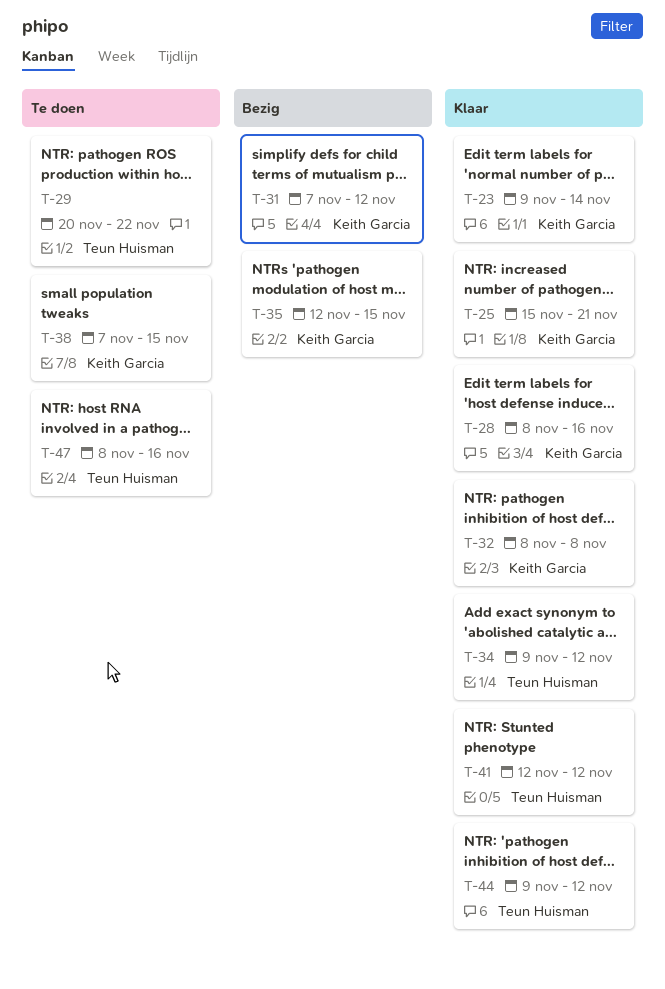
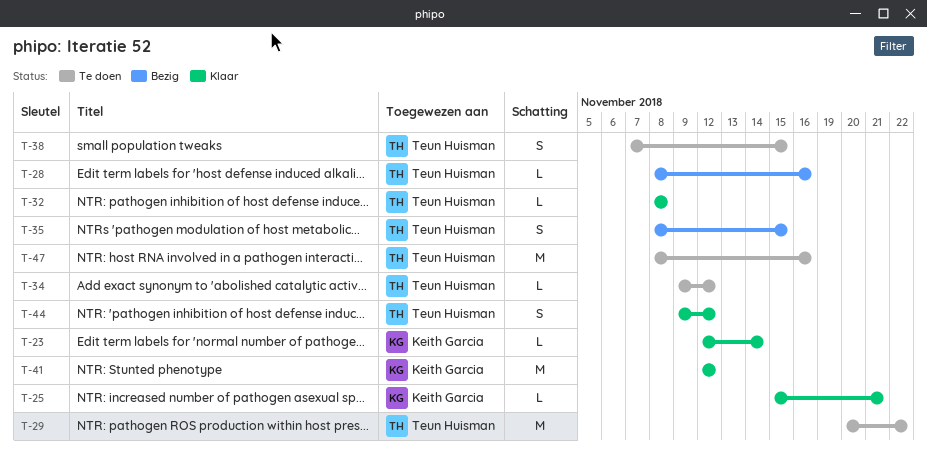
T-23, start: Nov 9 -> Nov 12
T-28, status: Klaar -> Bezig
T-28, owner: Keith Garcia -> Teun Huisman
T-31: present -> none
T-32, owner: Keith Garcia -> Teun Huisman
T-34, status: Klaar -> Te doen
T-35, owner: Keith Garcia -> Teun Huisman
T-35, start: Nov 12 -> Nov 8
T-38, owner: Keith Garcia -> Teun Huisman
T-41, owner: Teun Huisman -> Keith Garcia

